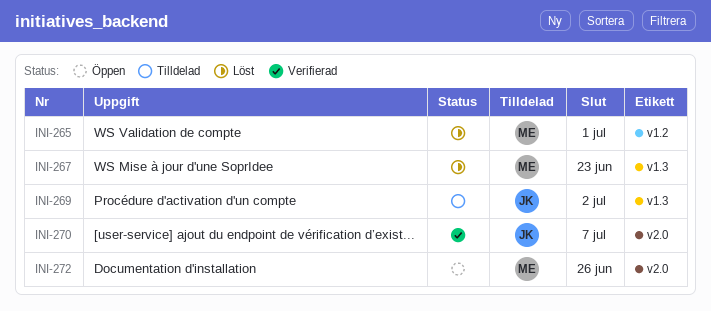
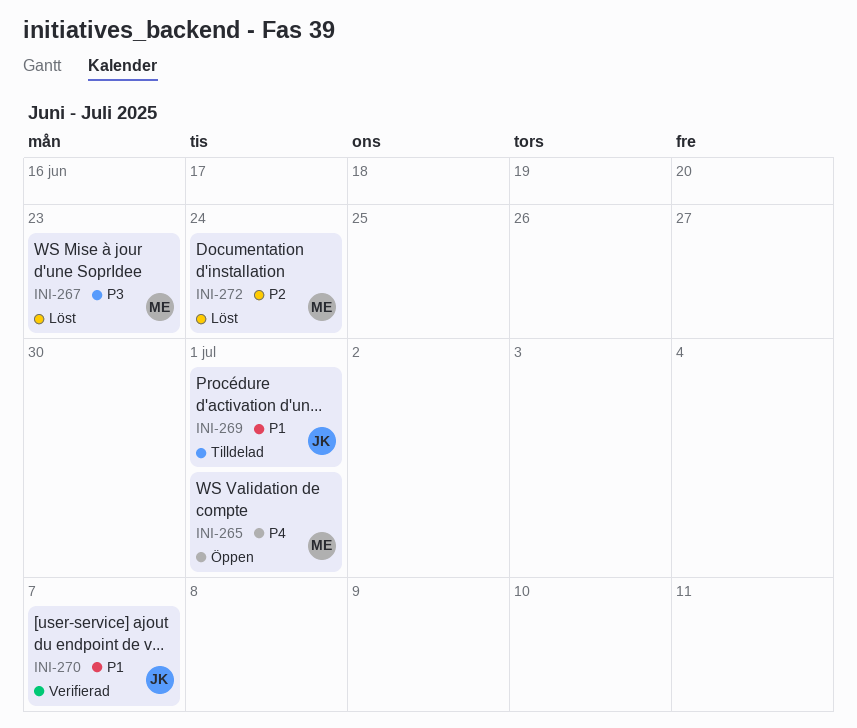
INI-265, status: Löst -> Öppen
INI-269, due: Jul 2 -> Jul 1
INI-272, status: Öppen -> Löst
INI-272, due: Jun 26 -> Jun 24

